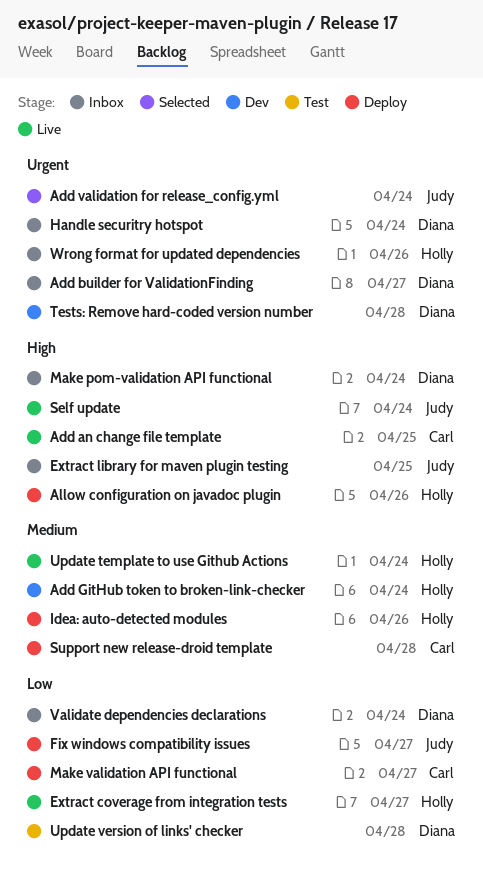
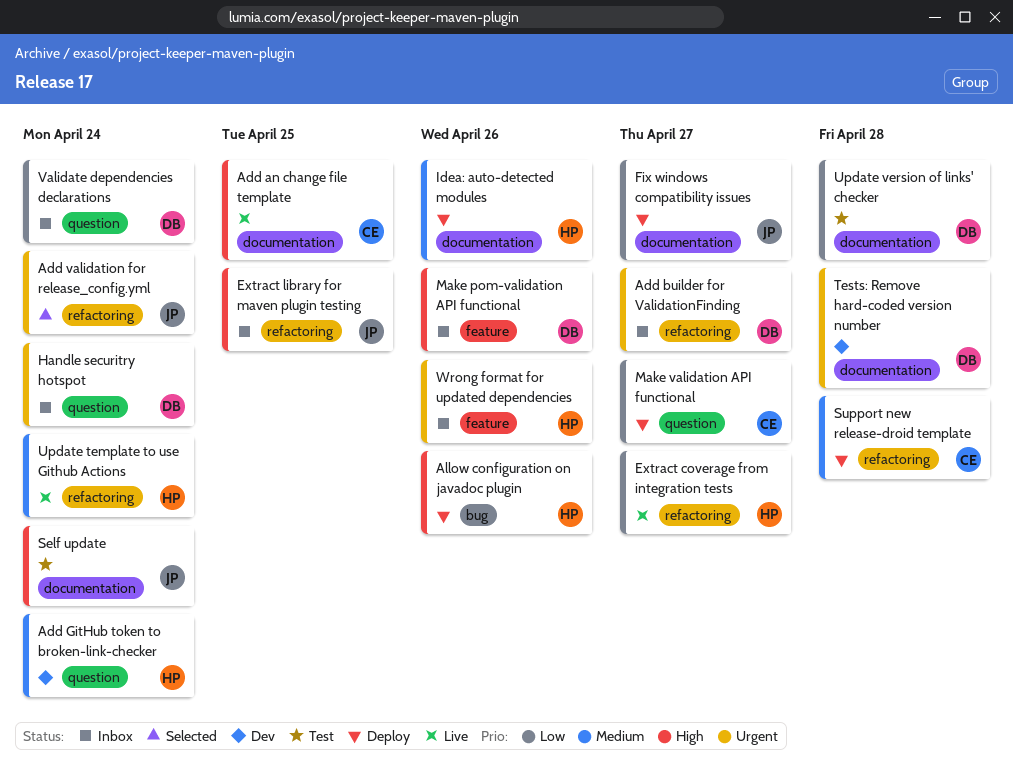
Make pom-validation API functional, due: Apr 24 -> Apr 26
Self update, status: Live -> Test

